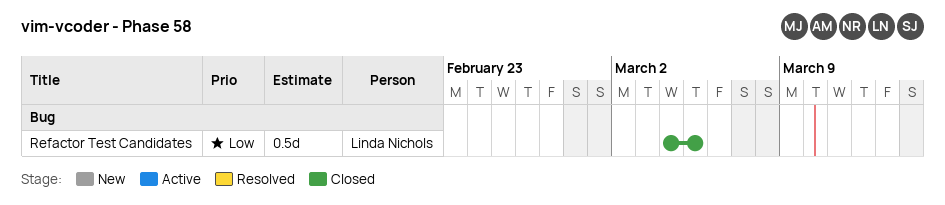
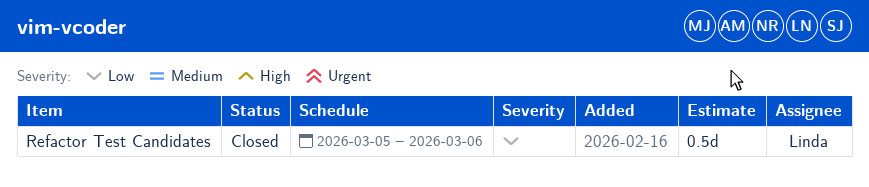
Refactor Test Candidates, start: Mar 4 -> Mar 5
Refactor Test Candidates, due: Mar 5 -> Mar 6

